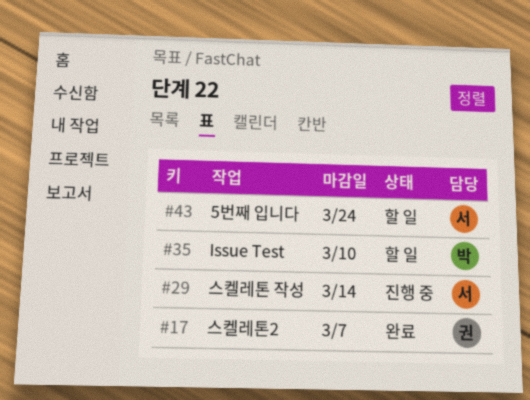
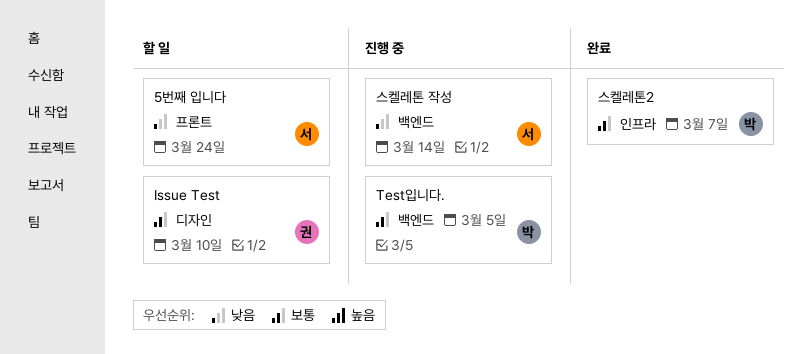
Issue Test, owner: 박 -> 권
Test입니다.: none -> present
스켈레톤2, owner: 권 -> 박

